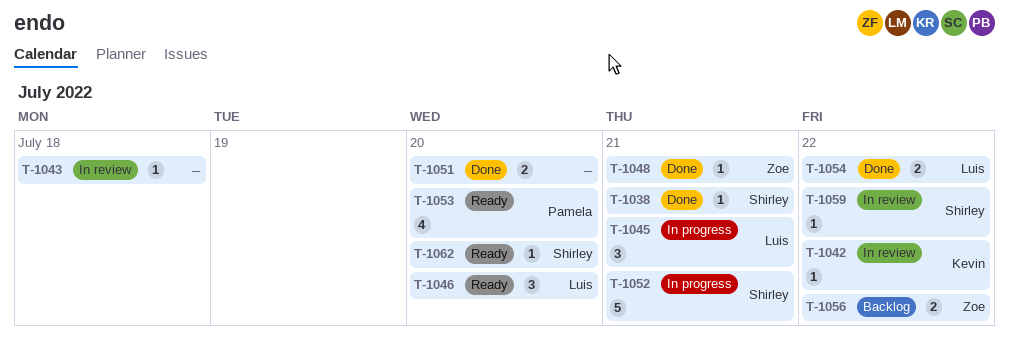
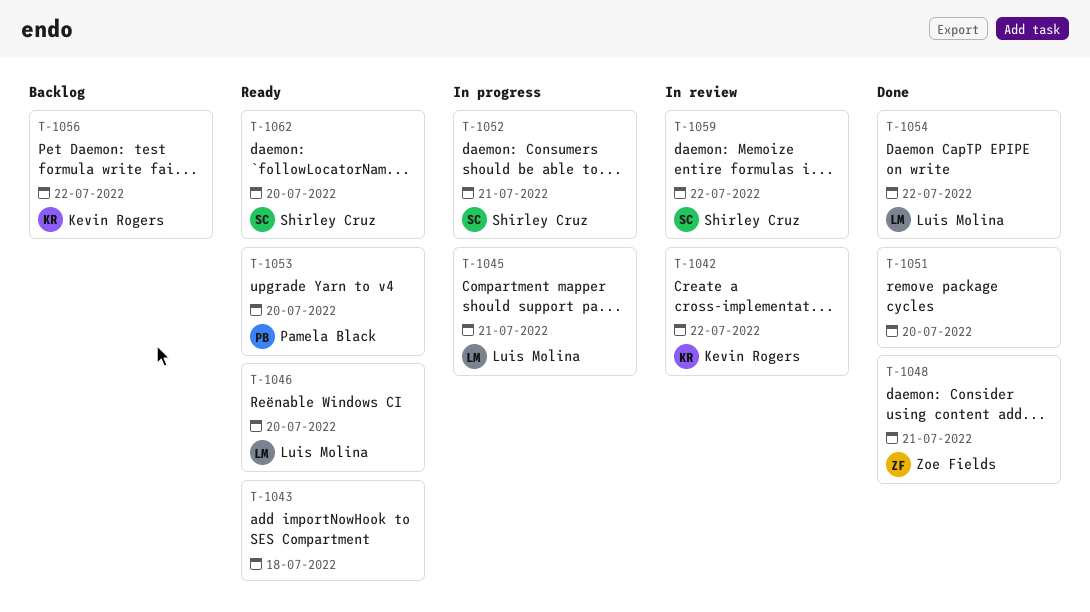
T-1038: present -> none
T-1043, status: In review -> Ready
T-1056, owner: Zoe Fields -> Kevin Rogers

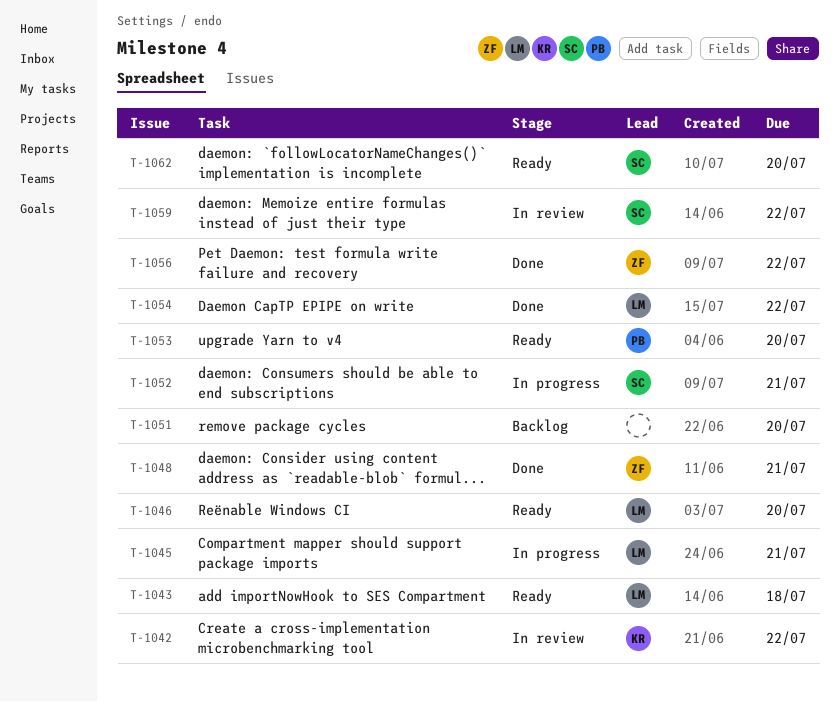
T-1043, owner: none -> Luis Molina
T-1051, status: Done -> Backlog
T-1056, status: Backlog -> Done
T-1056, owner: Kevin Rogers -> Zoe Fields

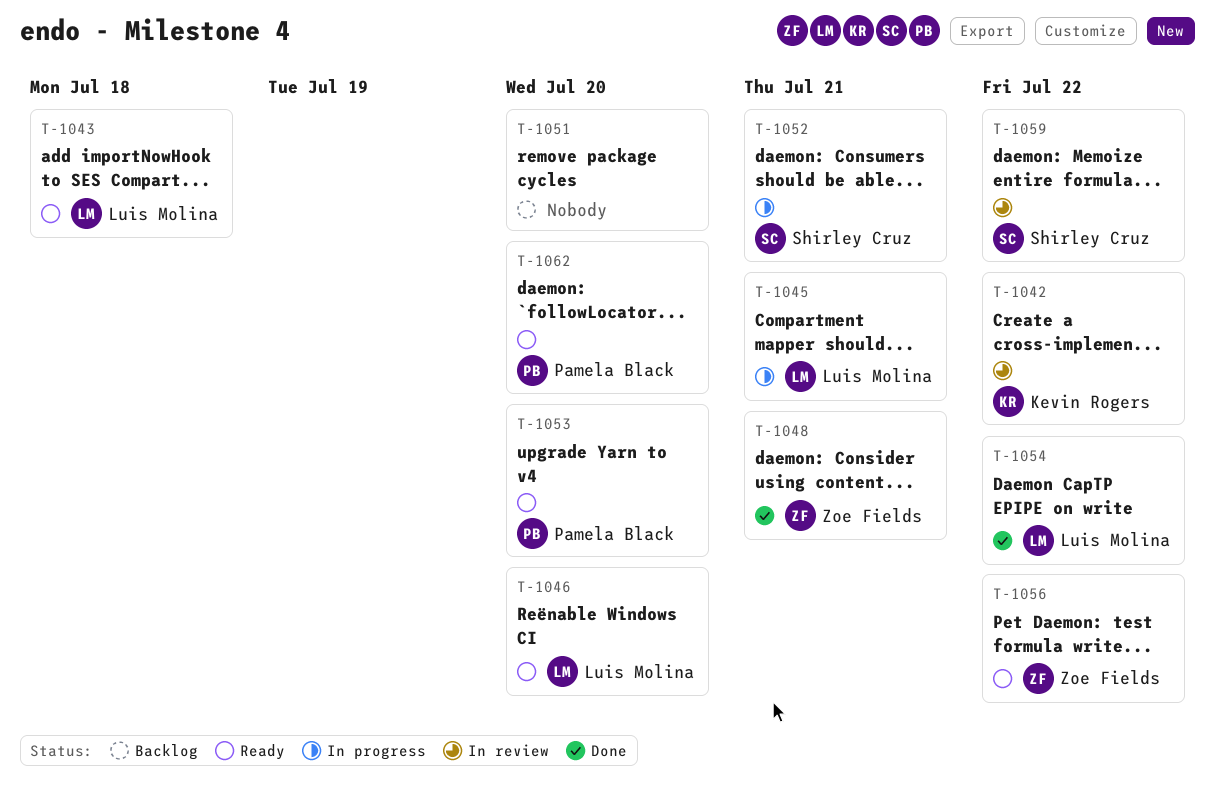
T-1056, status: Done -> Ready
T-1062, owner: Shirley Cruz -> Pamela Black

